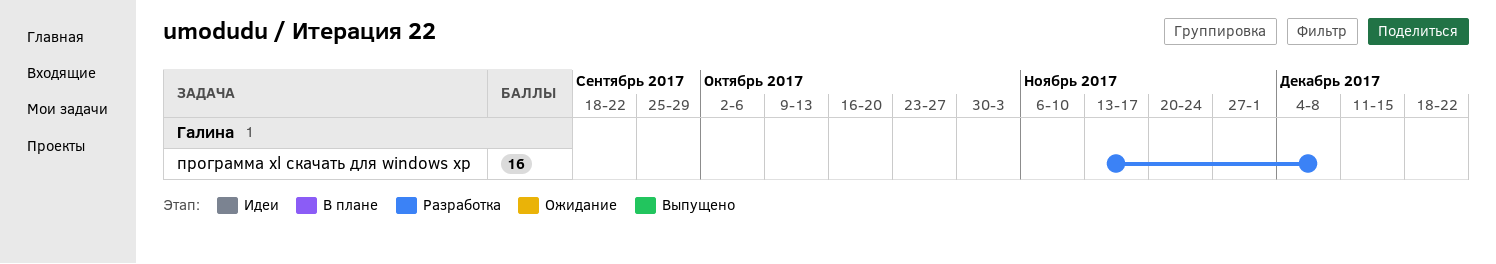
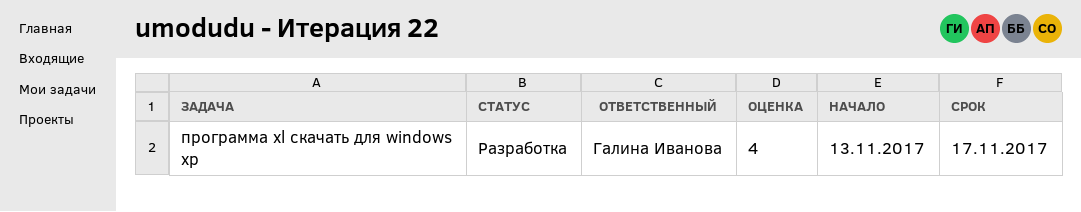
программа xl скачать для windows xp, estimate: 16 -> 4
программа xl скачать для windows xp, due: Dec 8 -> Nov 17

